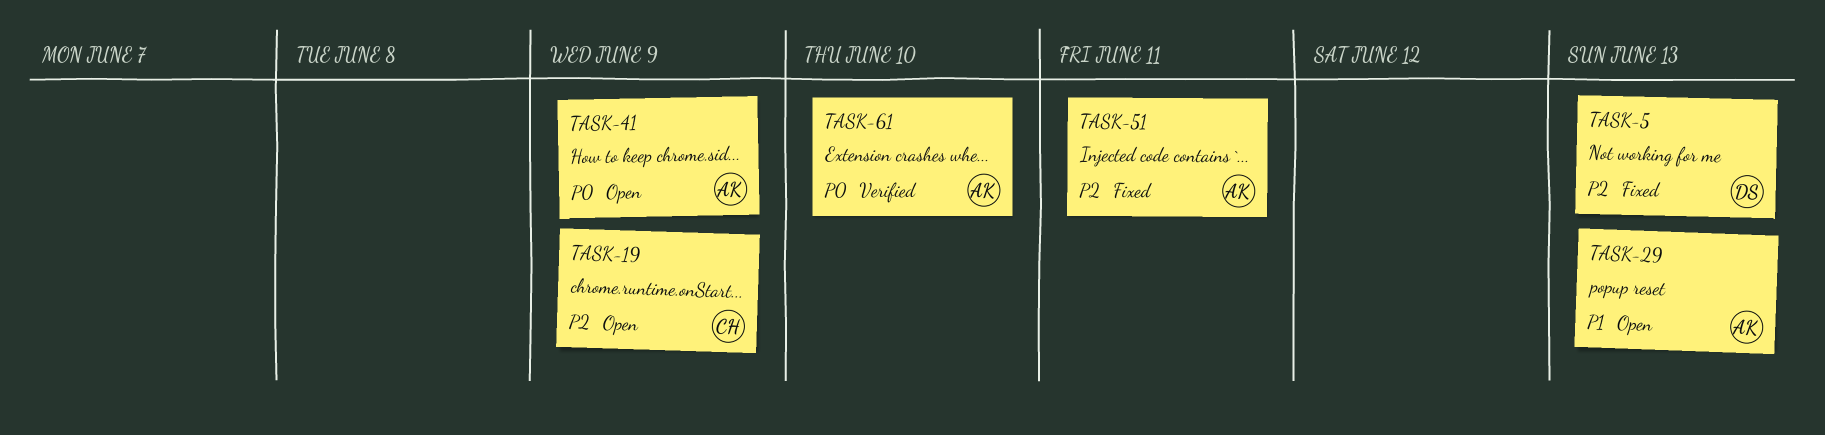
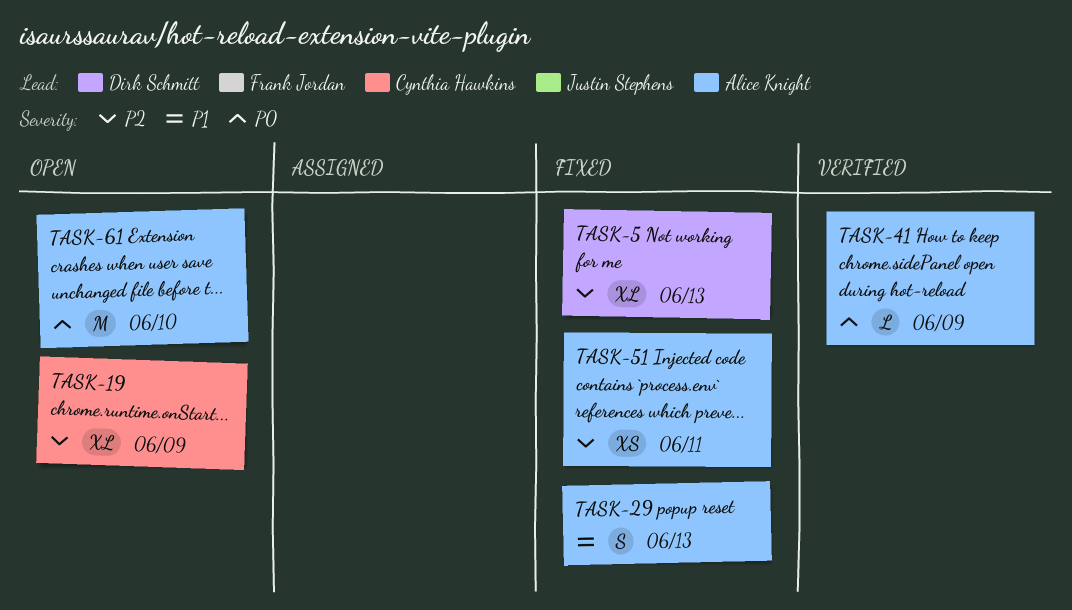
TASK-29, status: Open -> Fixed
TASK-41, status: Open -> Verified
TASK-61, status: Verified -> Open

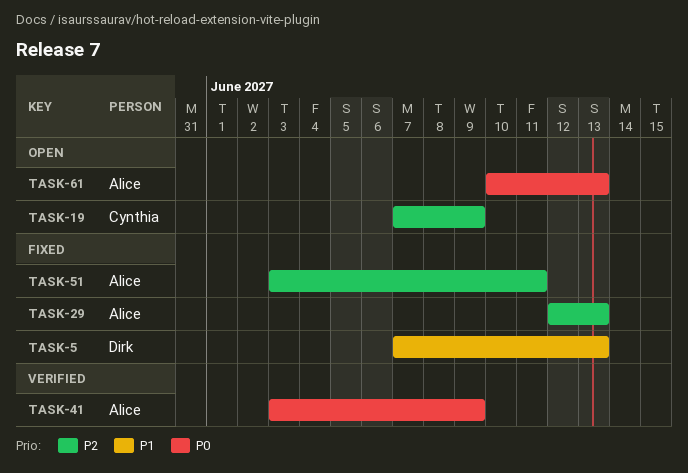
TASK-5, priority: P2 -> P1
TASK-29, priority: P1 -> P2
TASK-61, due: Jun 10 -> Jun 13

